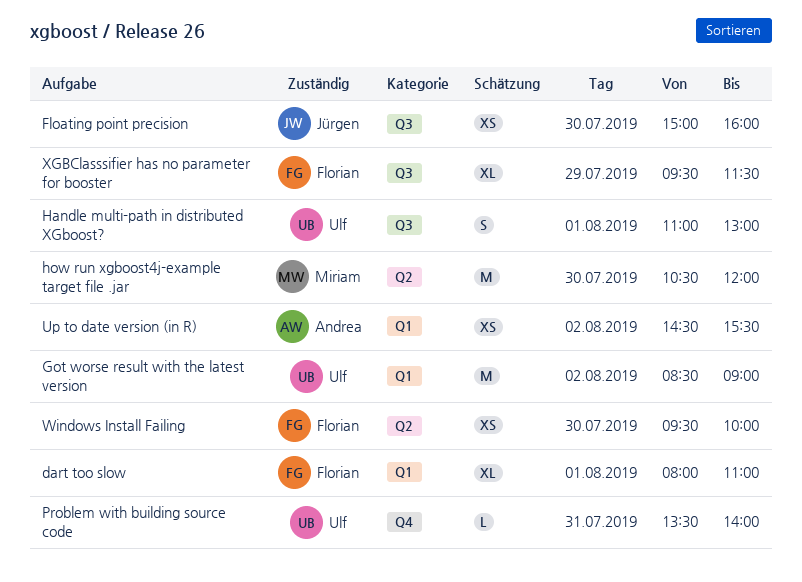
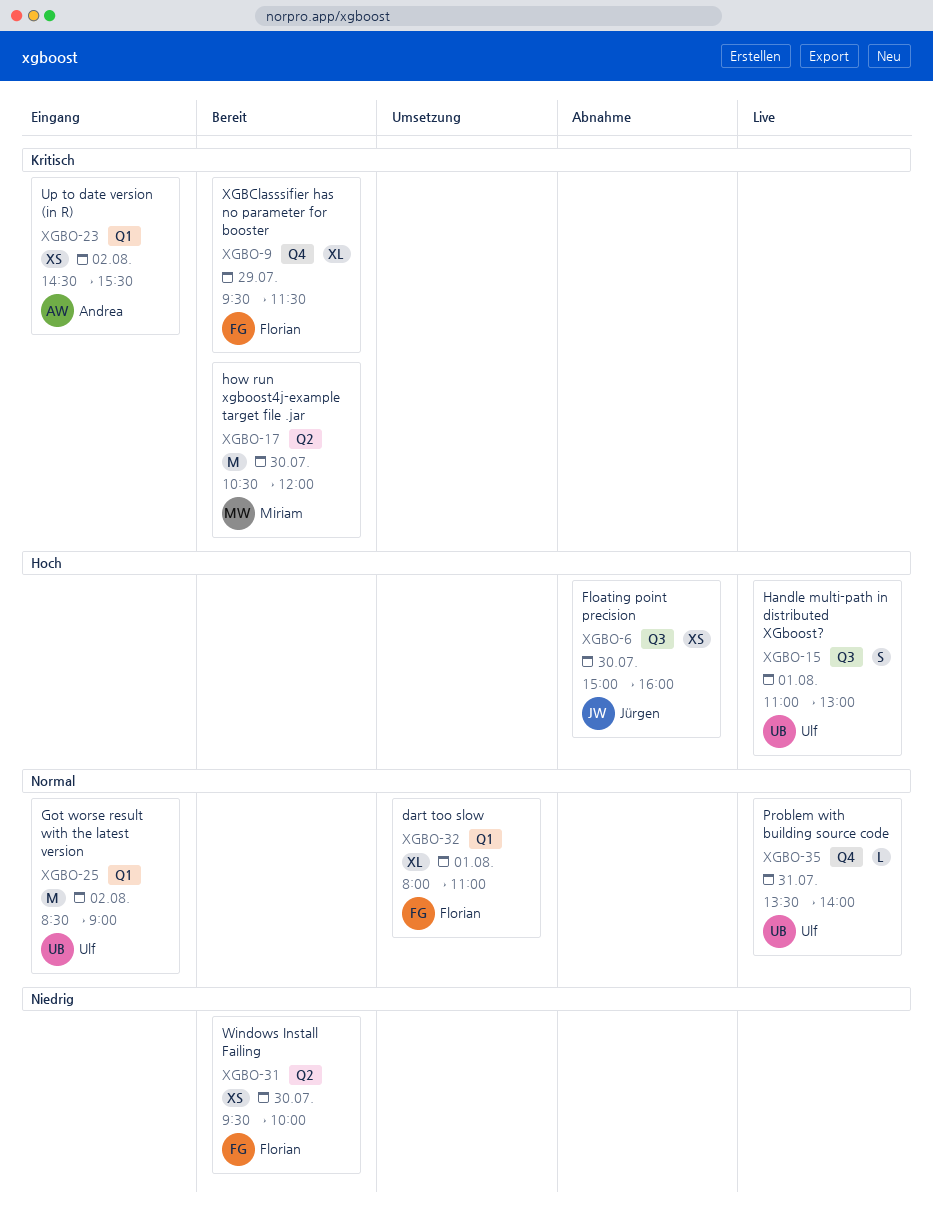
XGBClasssifier has no parameter for booster, label: Q3 -> Q4

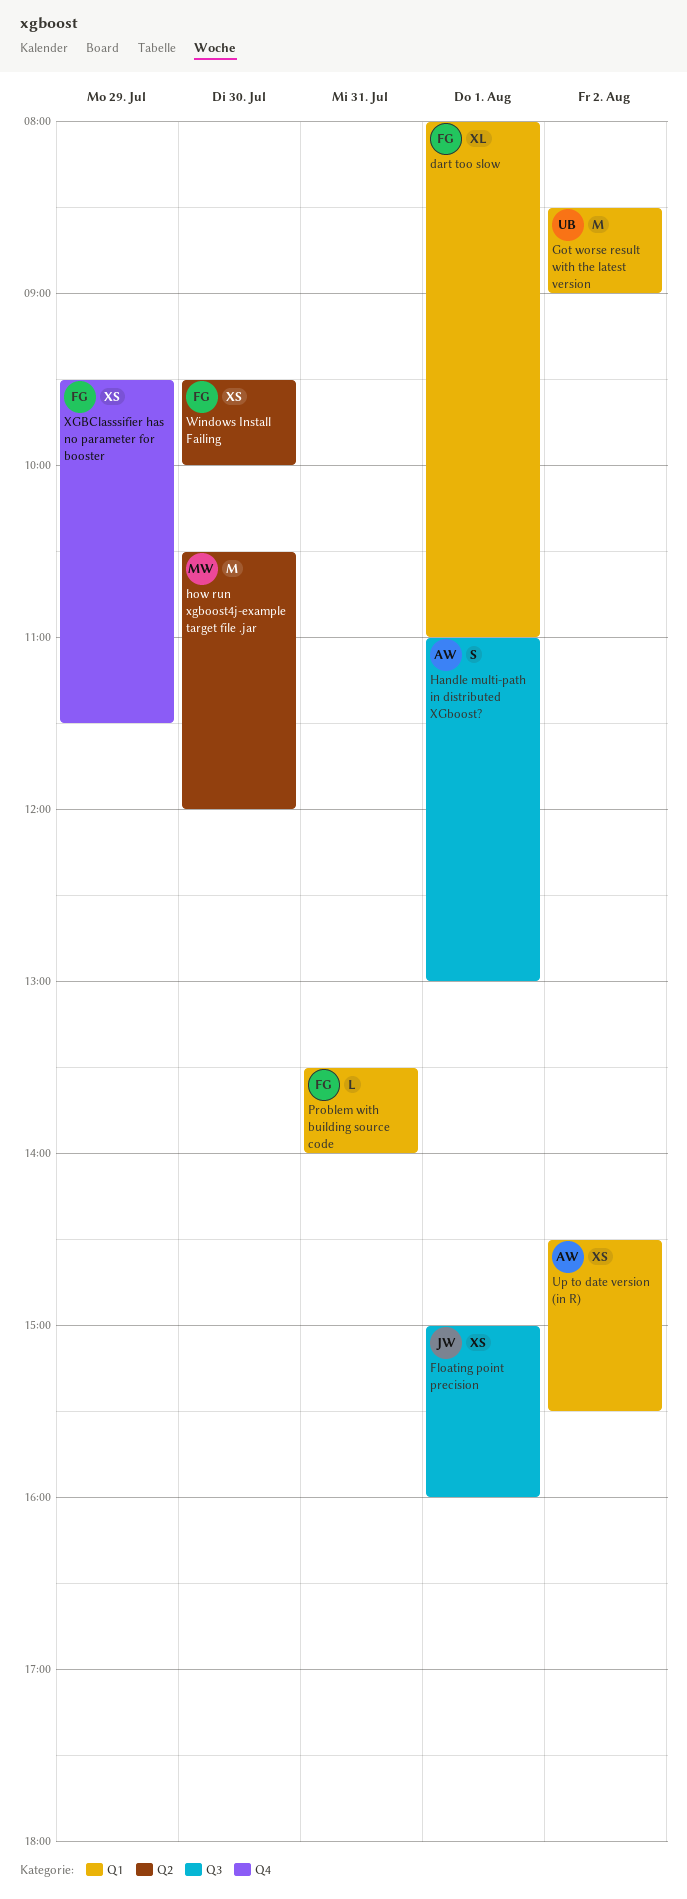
Floating point precision, day: Jul 30 -> Aug 1
Handle multi-path in distributed XGboost?, owner: Ulf -> Andrea
Problem with building source code, owner: Ulf -> Florian
Problem with building source code, label: Q4 -> Q1
XGBClasssifier has no parameter for booster, estimate: XL -> XS

